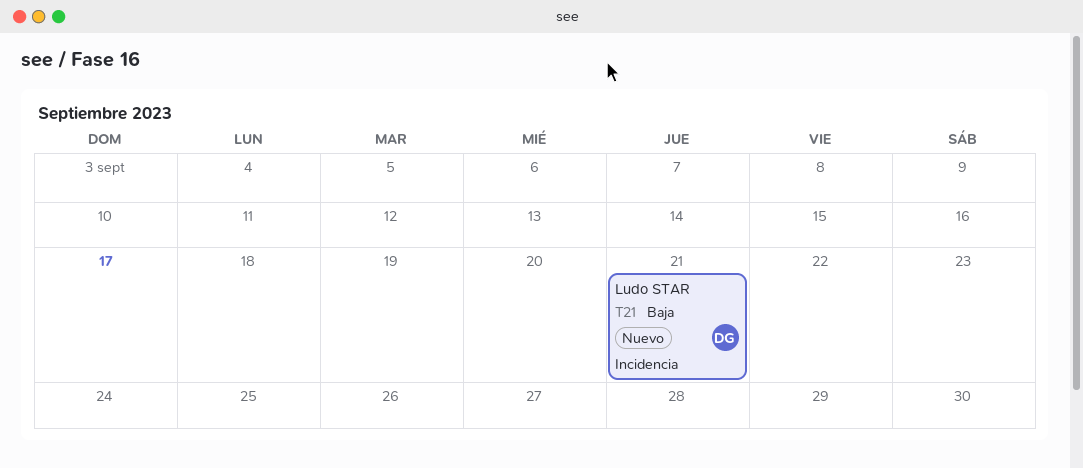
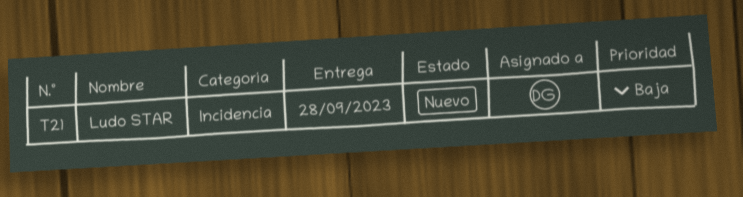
T21, due: Sep 21 -> Sep 28

